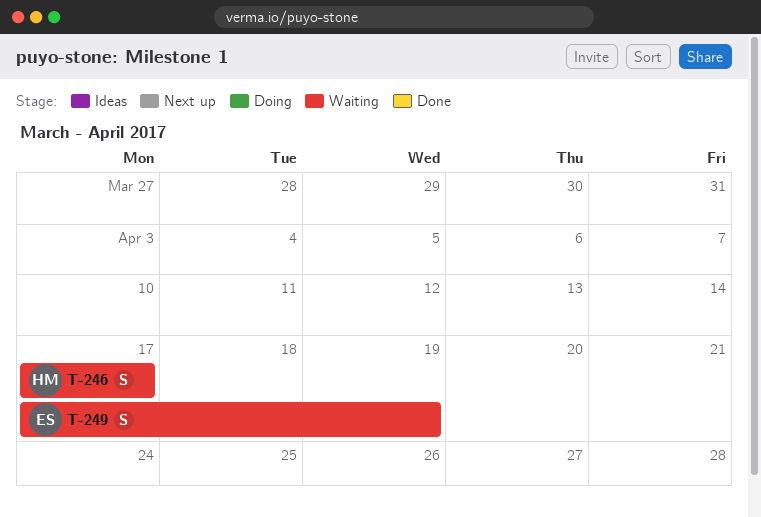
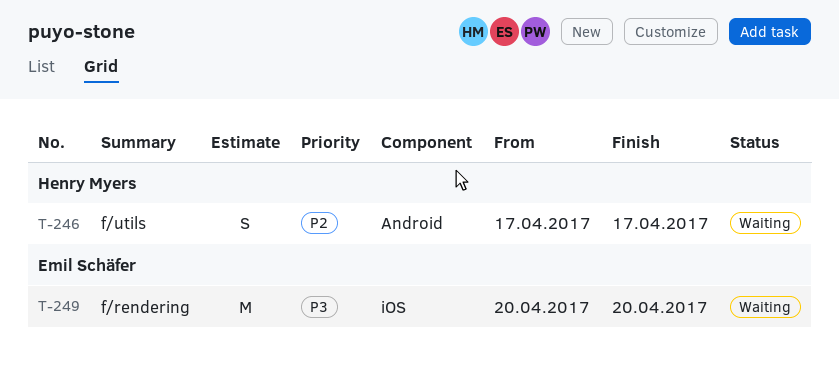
T-249, estimate: S -> M
T-249, start: Apr 17 -> Apr 20
T-249, due: Apr 19 -> Apr 20

